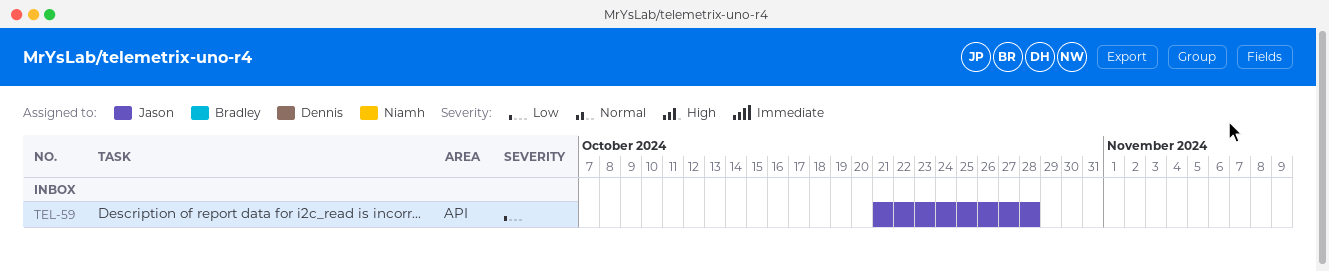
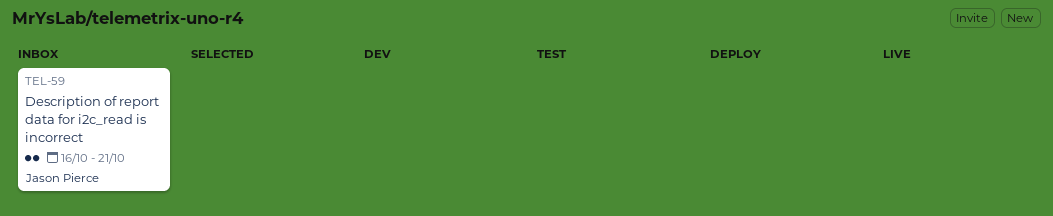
TEL-59, start: Oct 21 -> Oct 16
TEL-59, due: Oct 28 -> Oct 21

